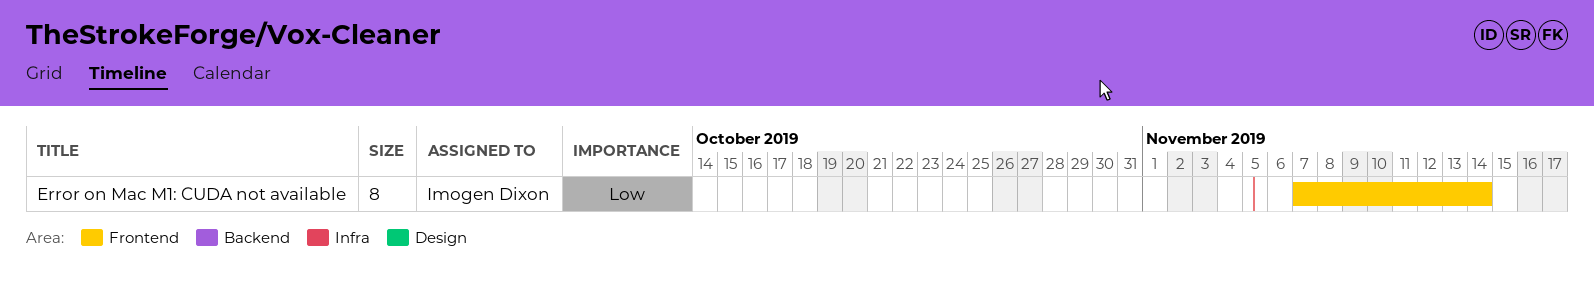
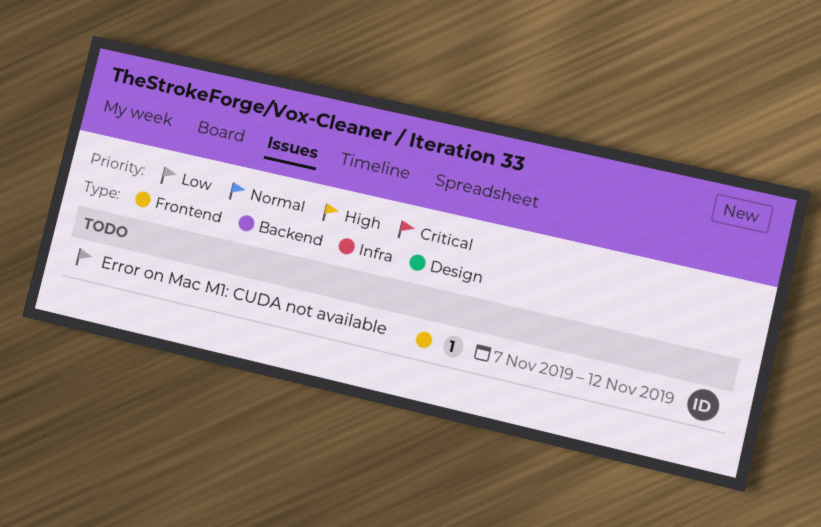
Error on Mac M1: CUDA not available, estimate: 8 -> 1
Error on Mac M1: CUDA not available, due: Nov 14 -> Nov 12

